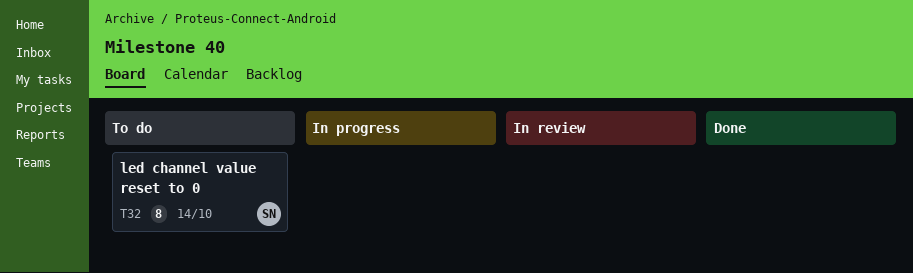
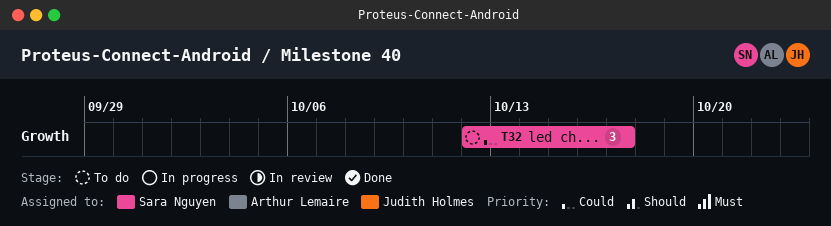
T32, estimate: 8 -> 3
T32, due: Oct 14 -> Oct 17

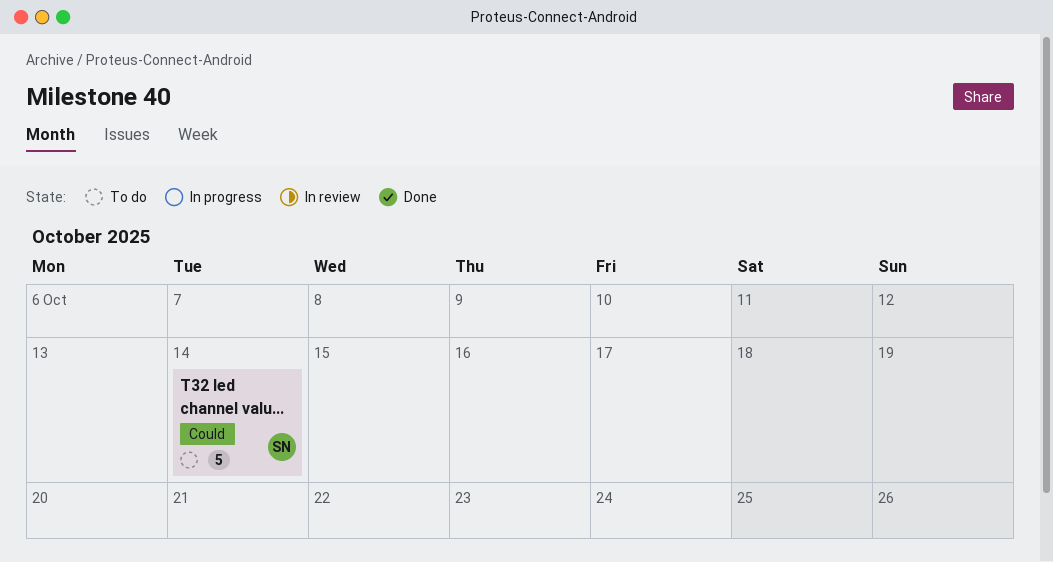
T32, estimate: 3 -> 5
T32, due: Oct 17 -> Oct 14

